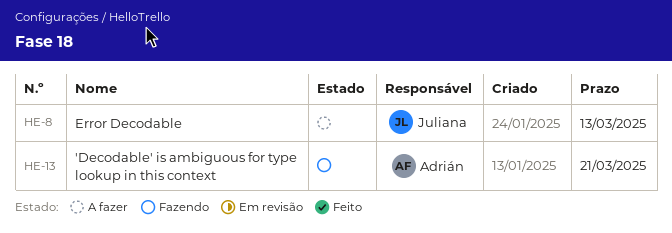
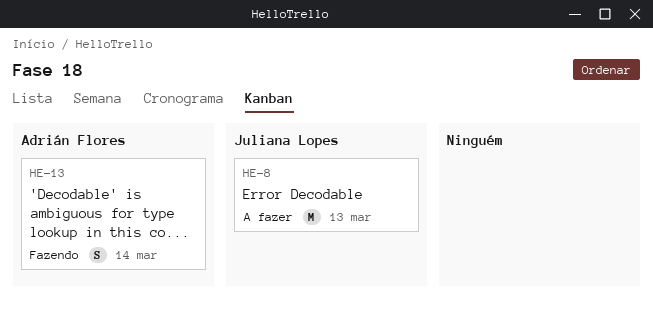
HE-13, due: Mar 21 -> Mar 14

